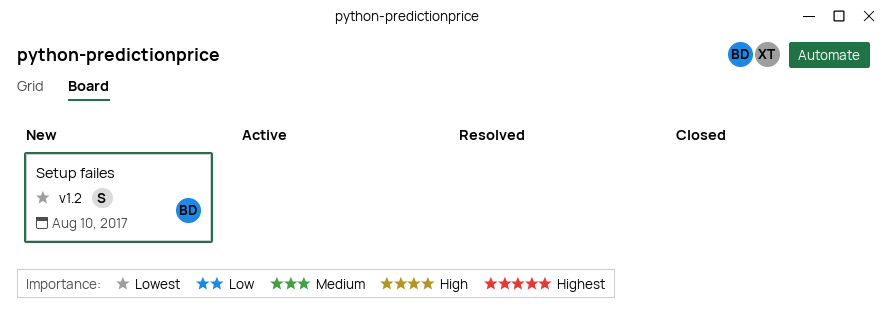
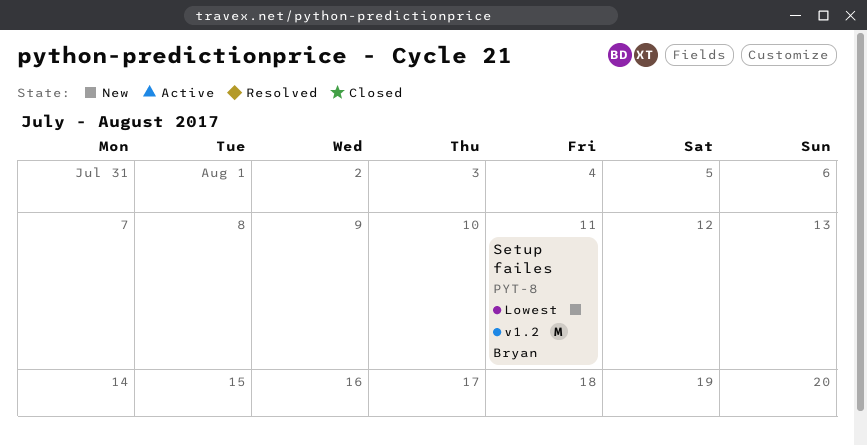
Setup failes, estimate: S -> M
Setup failes, due: Aug 10 -> Aug 11

